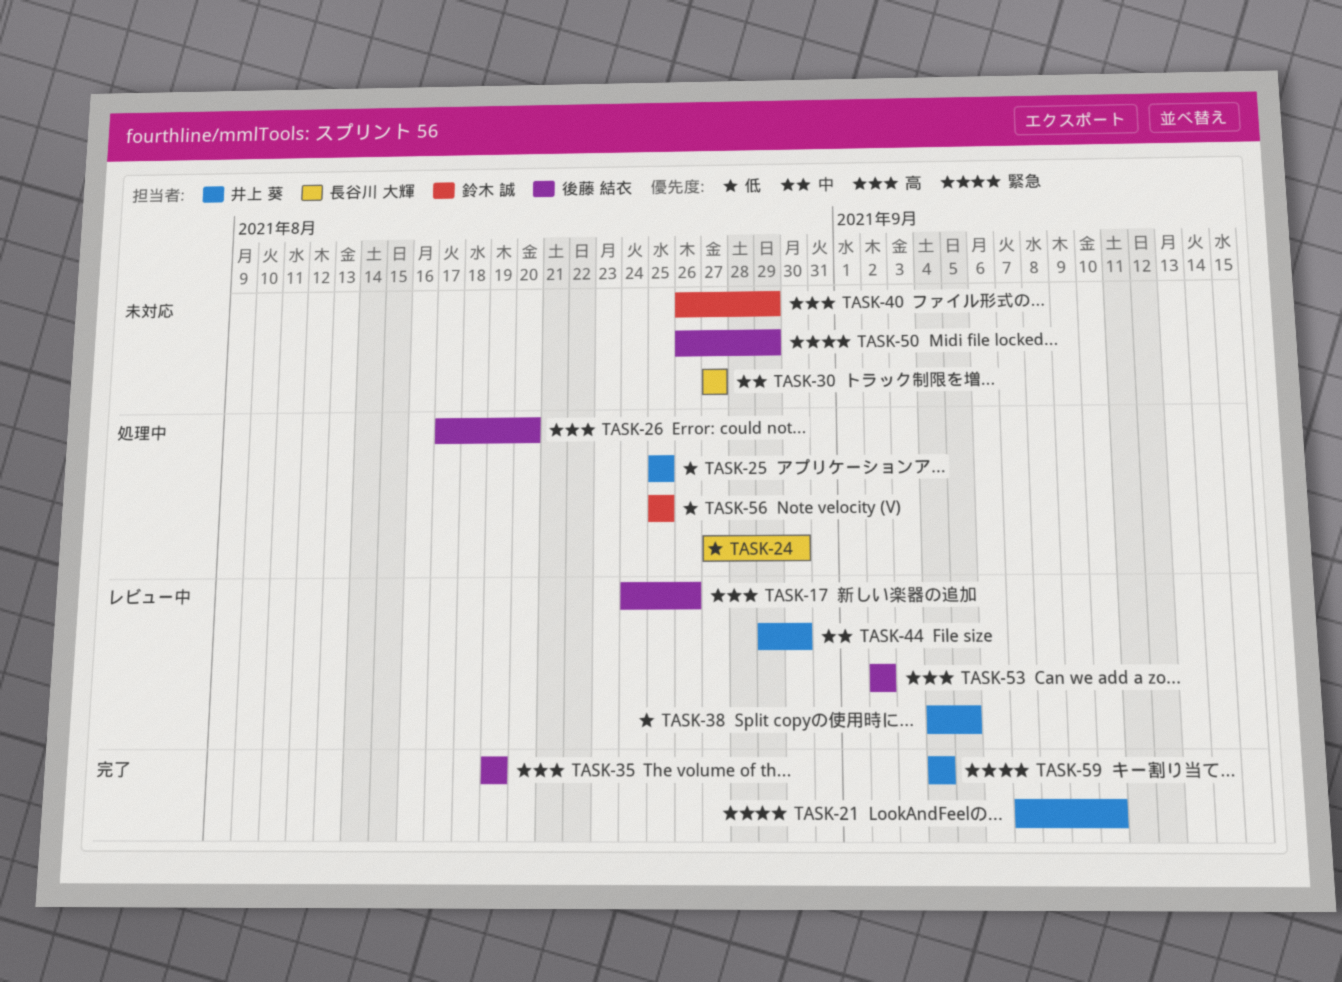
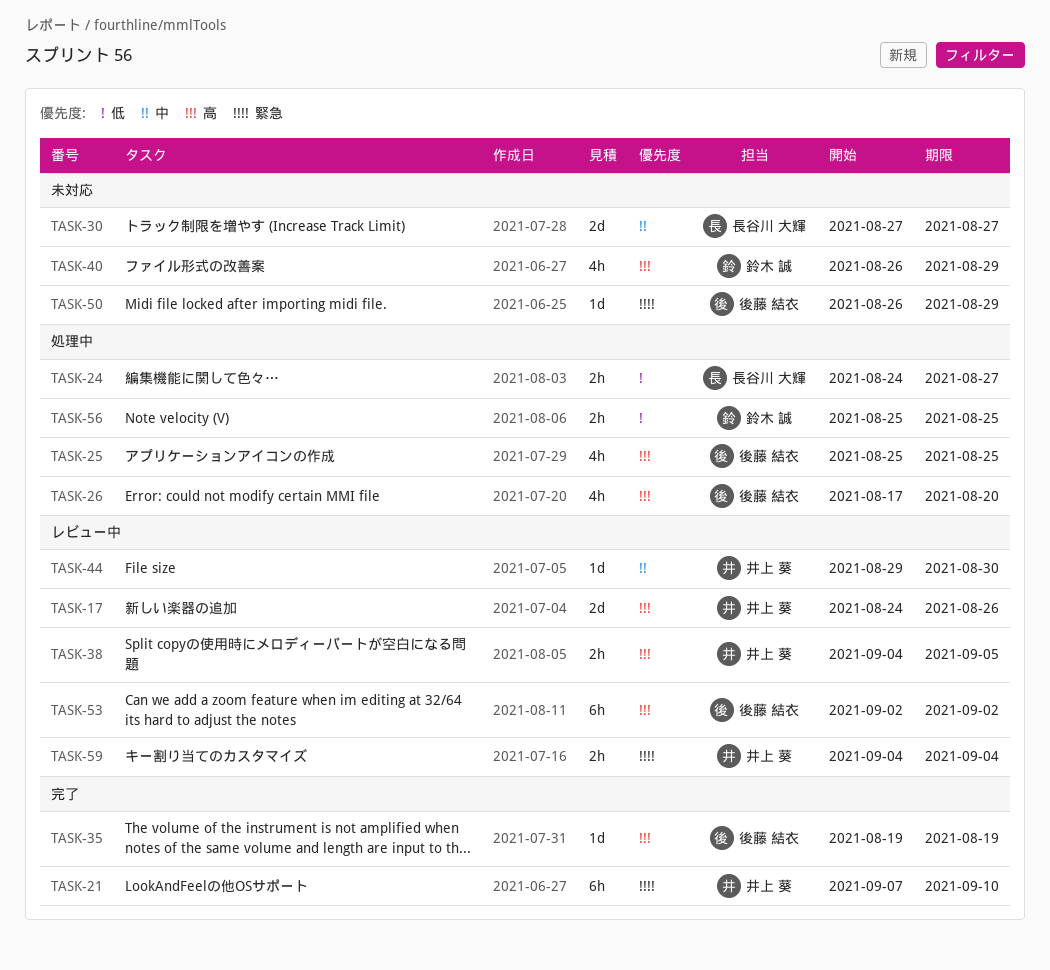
TASK-17, owner: 後藤 結衣 -> 井上 葵
TASK-24, start: Aug 27 -> Aug 24
TASK-24, due: Aug 30 -> Aug 27
TASK-25, owner: 井上 葵 -> 後藤 結衣
TASK-25, priority: 低 -> 高
TASK-38, priority: 低 -> 高
TASK-59, status: 完了 -> レビュー中

